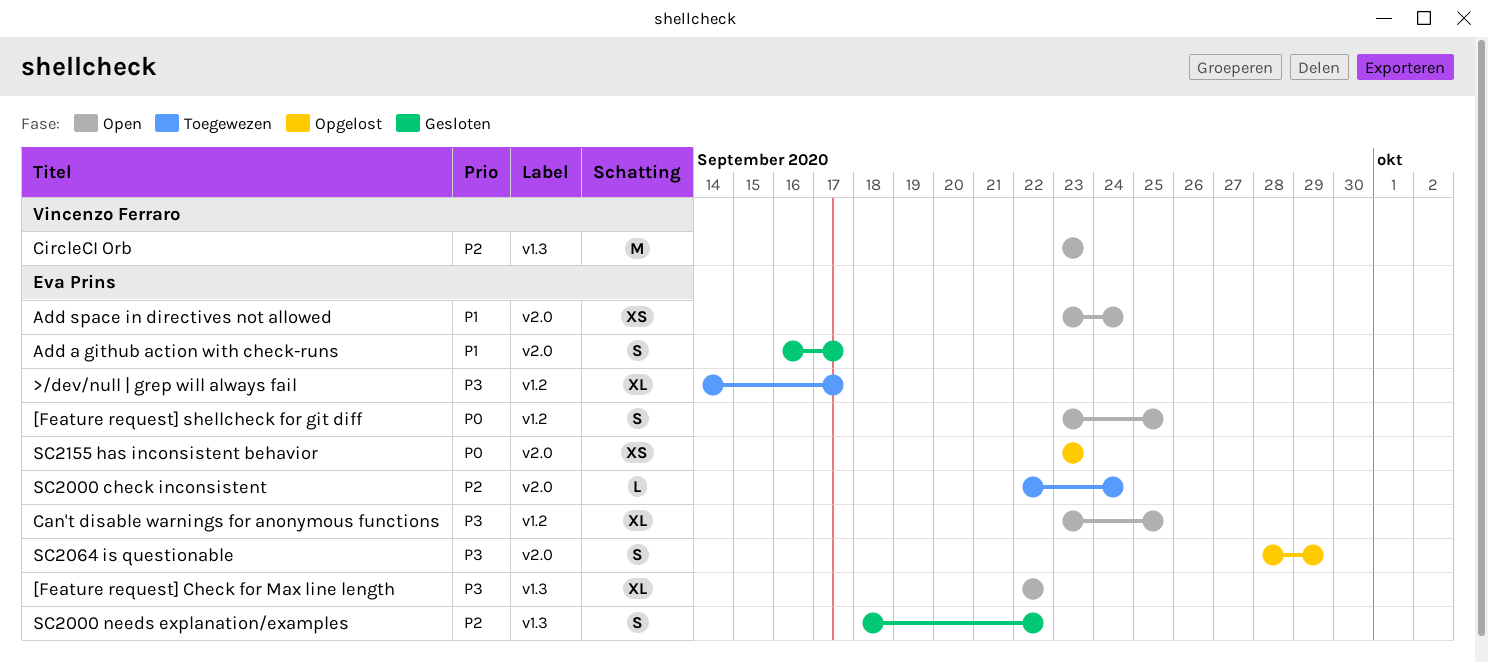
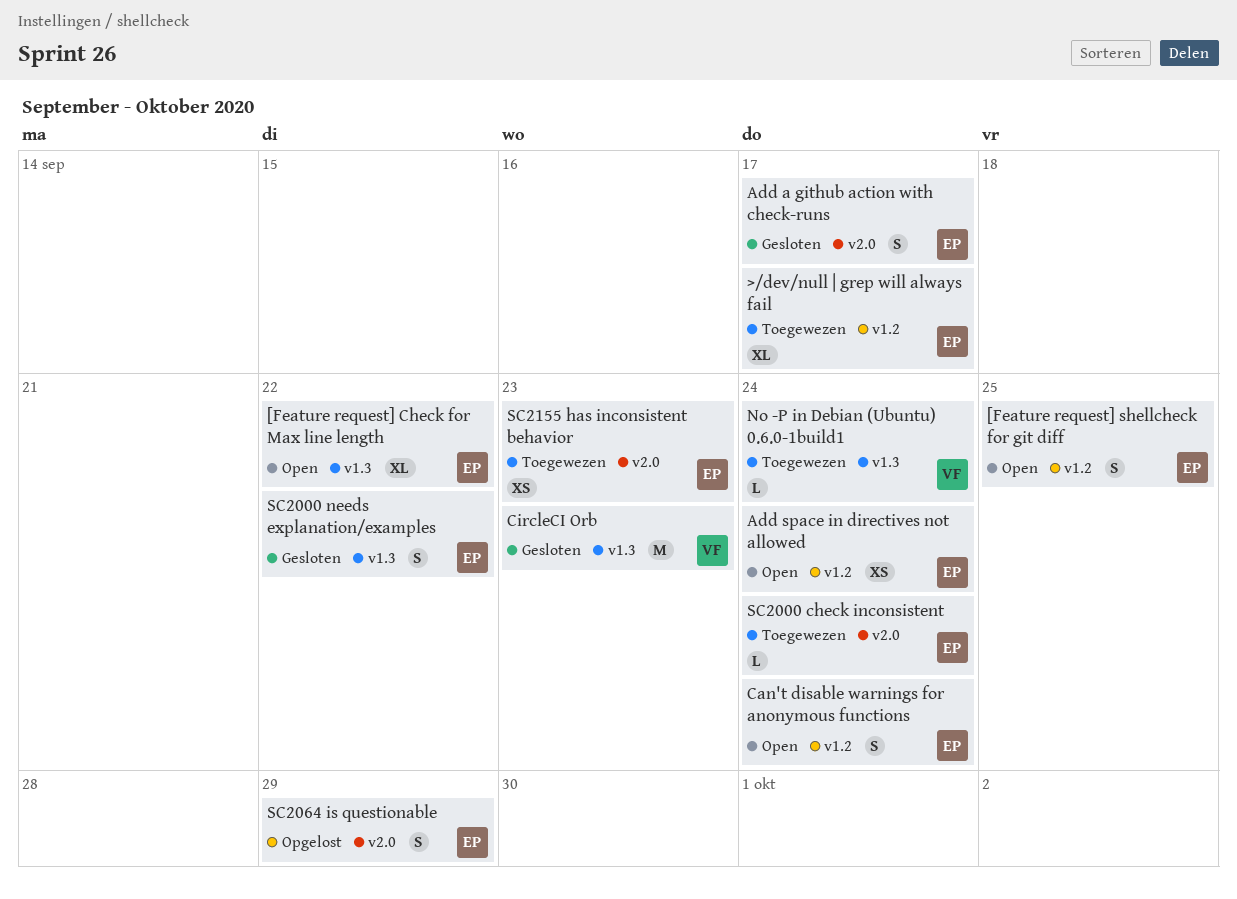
Add space in directives not allowed, label: v2.0 -> v1.2
Can't disable warnings for anonymous functions, estimate: XL -> S
Can't disable warnings for anonymous functions, due: Sep 25 -> Sep 24
CircleCI Orb, status: Open -> Gesloten
No -P in Debian (Ubuntu) 0.6.0-1build1: none -> present
SC2155 has inconsistent behavior, status: Opgelost -> Toegewezen

